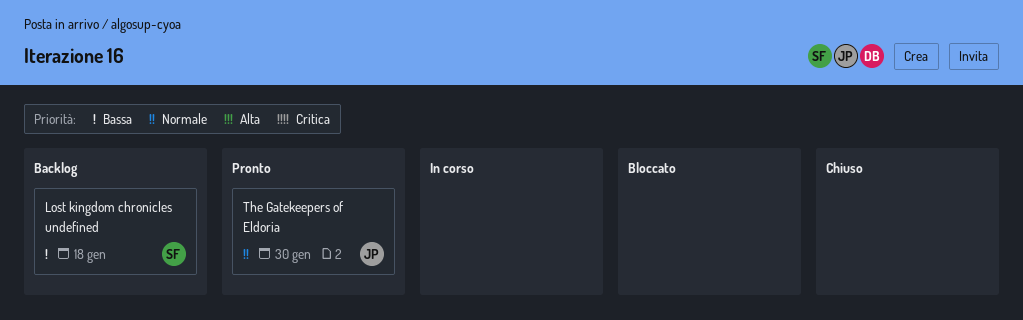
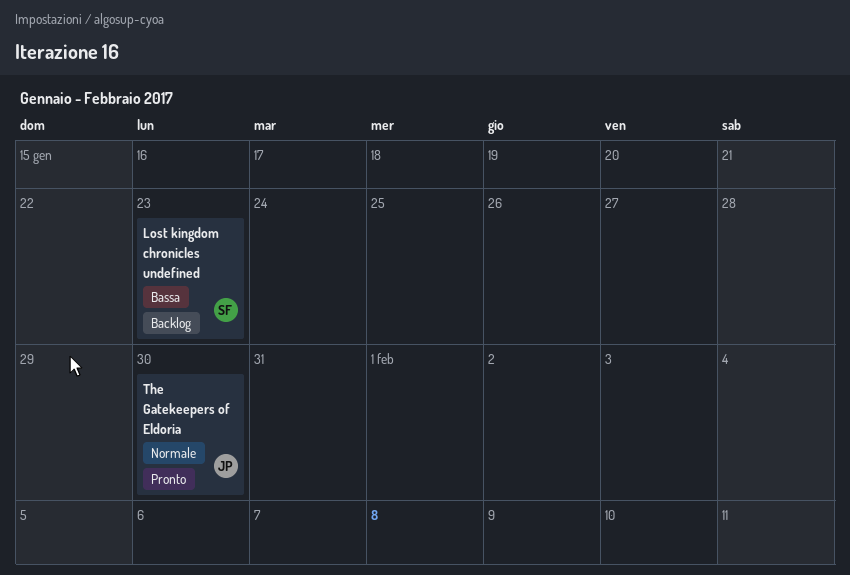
Lost kingdom chronicles undefined, due: Jan 18 -> Jan 23

